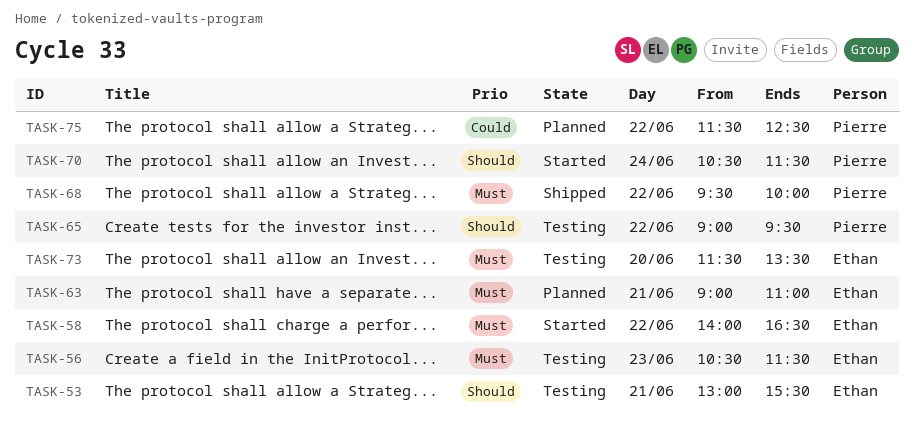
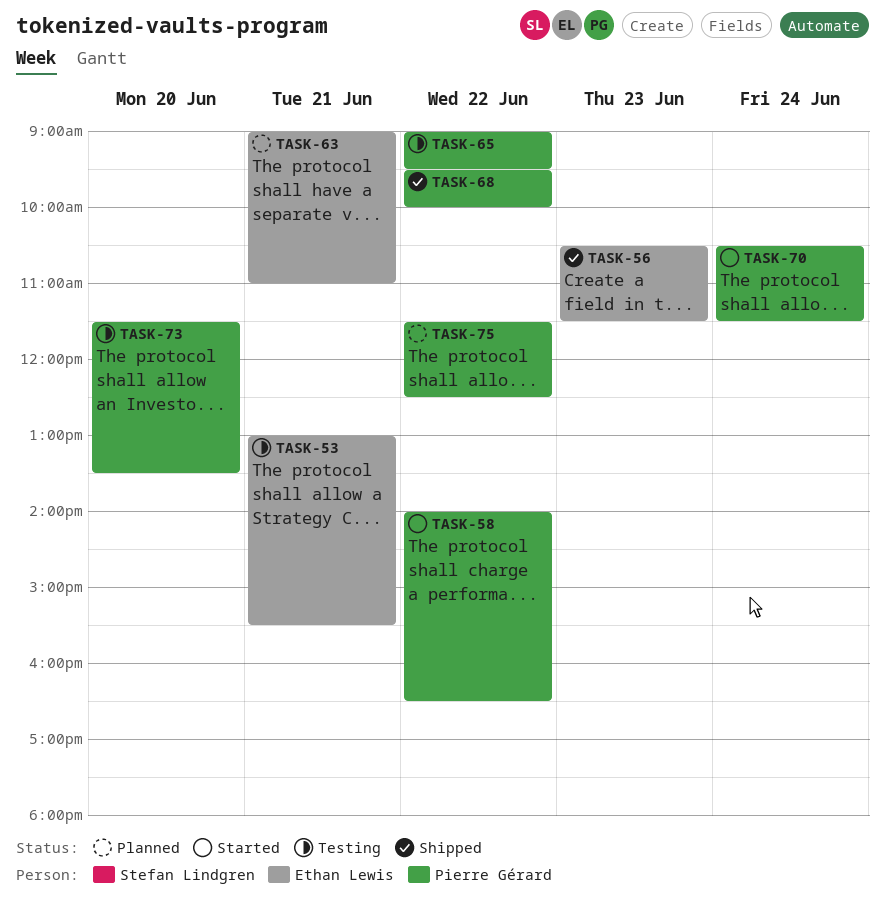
TASK-56, status: Testing -> Shipped
TASK-58, owner: Ethan Lewis -> Pierre Gérard
TASK-73, owner: Ethan Lewis -> Pierre Gérard

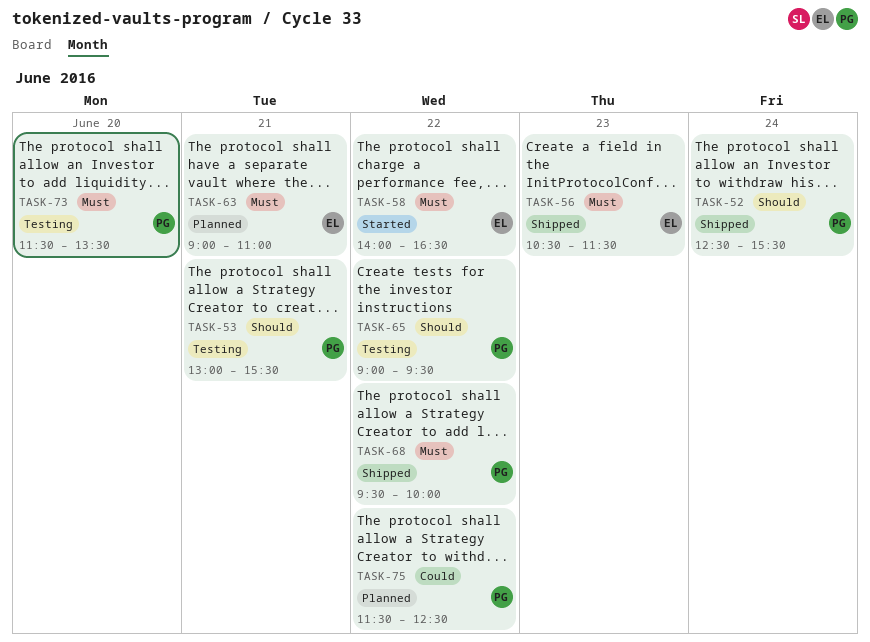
TASK-52: none -> present
TASK-53, owner: Ethan Lewis -> Pierre Gérard
TASK-58, owner: Pierre Gérard -> Ethan Lewis
TASK-70: present -> none

